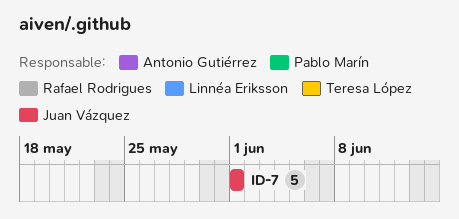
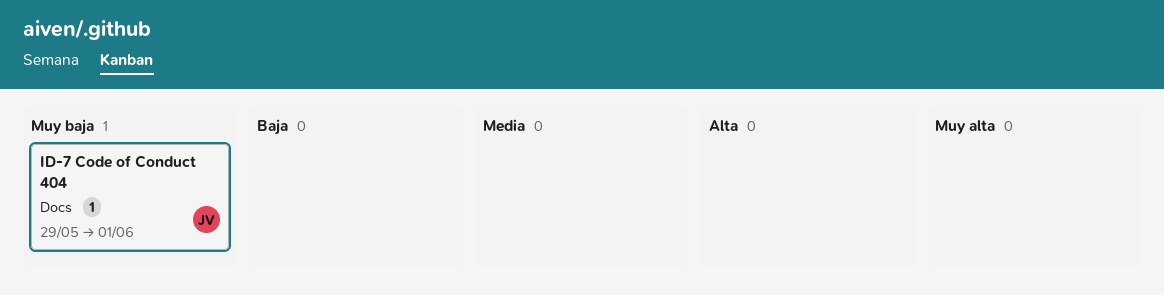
ID-7, estimate: 5 -> 1
ID-7, start: Jun 1 -> May 29

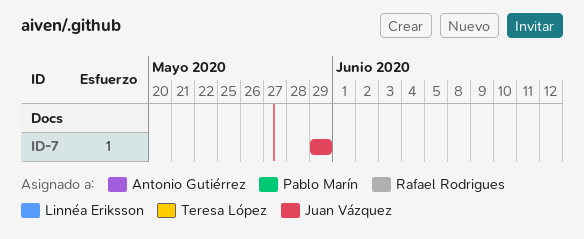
ID-7, due: Jun 1 -> May 29

